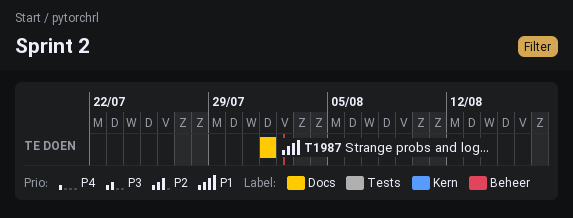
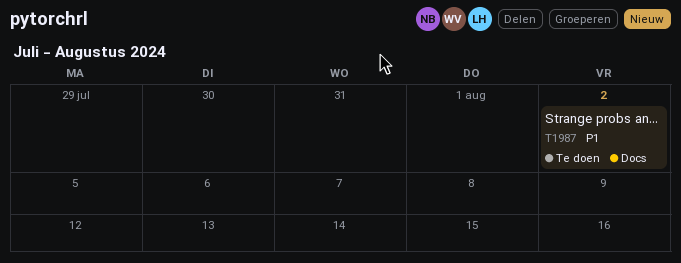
T1987, due: Aug 1 -> Aug 2

